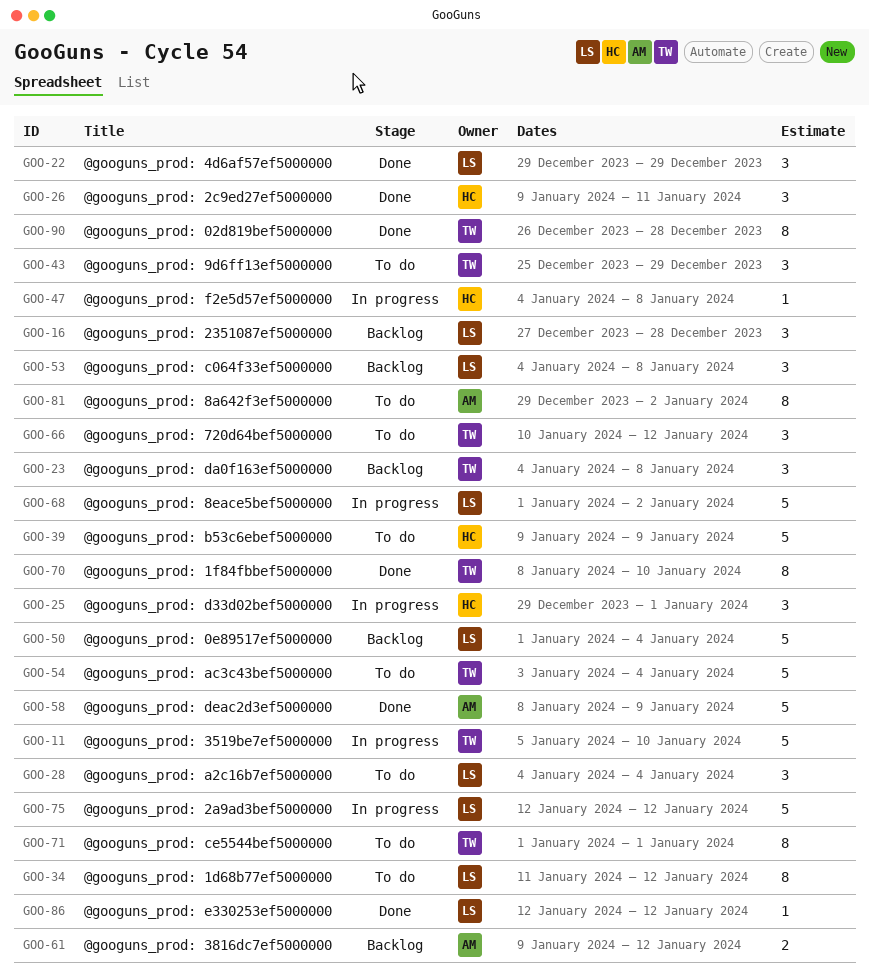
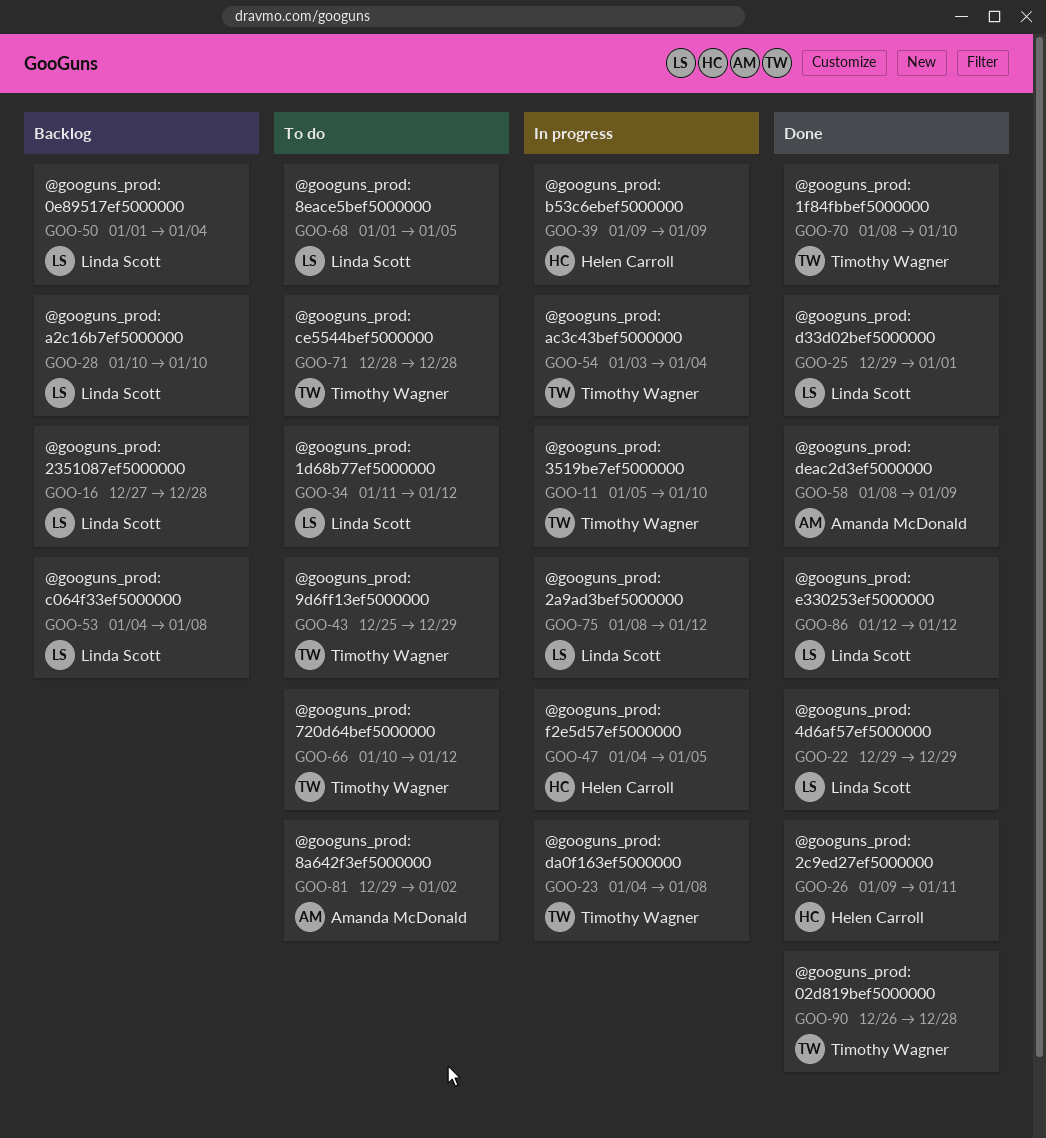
GOO-23, status: Backlog -> In progress
GOO-25, status: In progress -> Done
GOO-25, owner: Helen Carroll -> Linda Scott
GOO-28, status: To do -> Backlog
GOO-28, start: Jan 4 -> Jan 10
GOO-28, due: Jan 4 -> Jan 10
GOO-39, status: To do -> In progress
GOO-47, due: Jan 8 -> Jan 5
GOO-54, status: To do -> In progress
GOO-61: present -> none
GOO-68, status: In progress -> To do
GOO-68, due: Jan 2 -> Jan 5
GOO-71, start: Jan 1 -> Dec 28
GOO-71, due: Jan 1 -> Dec 28
GOO-75, start: Jan 12 -> Jan 8

